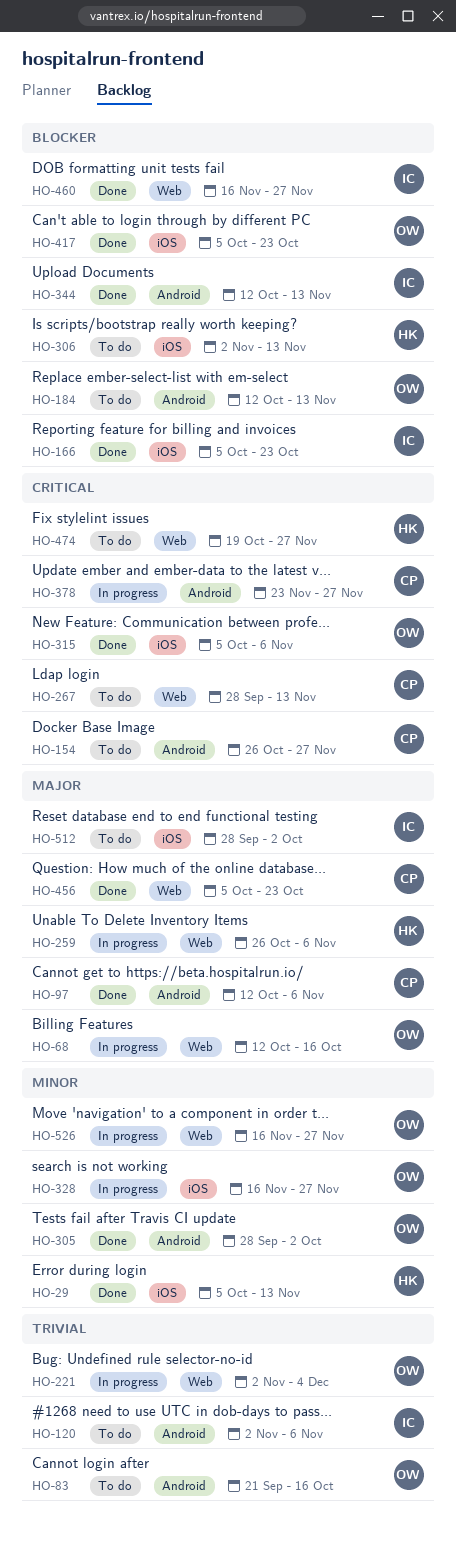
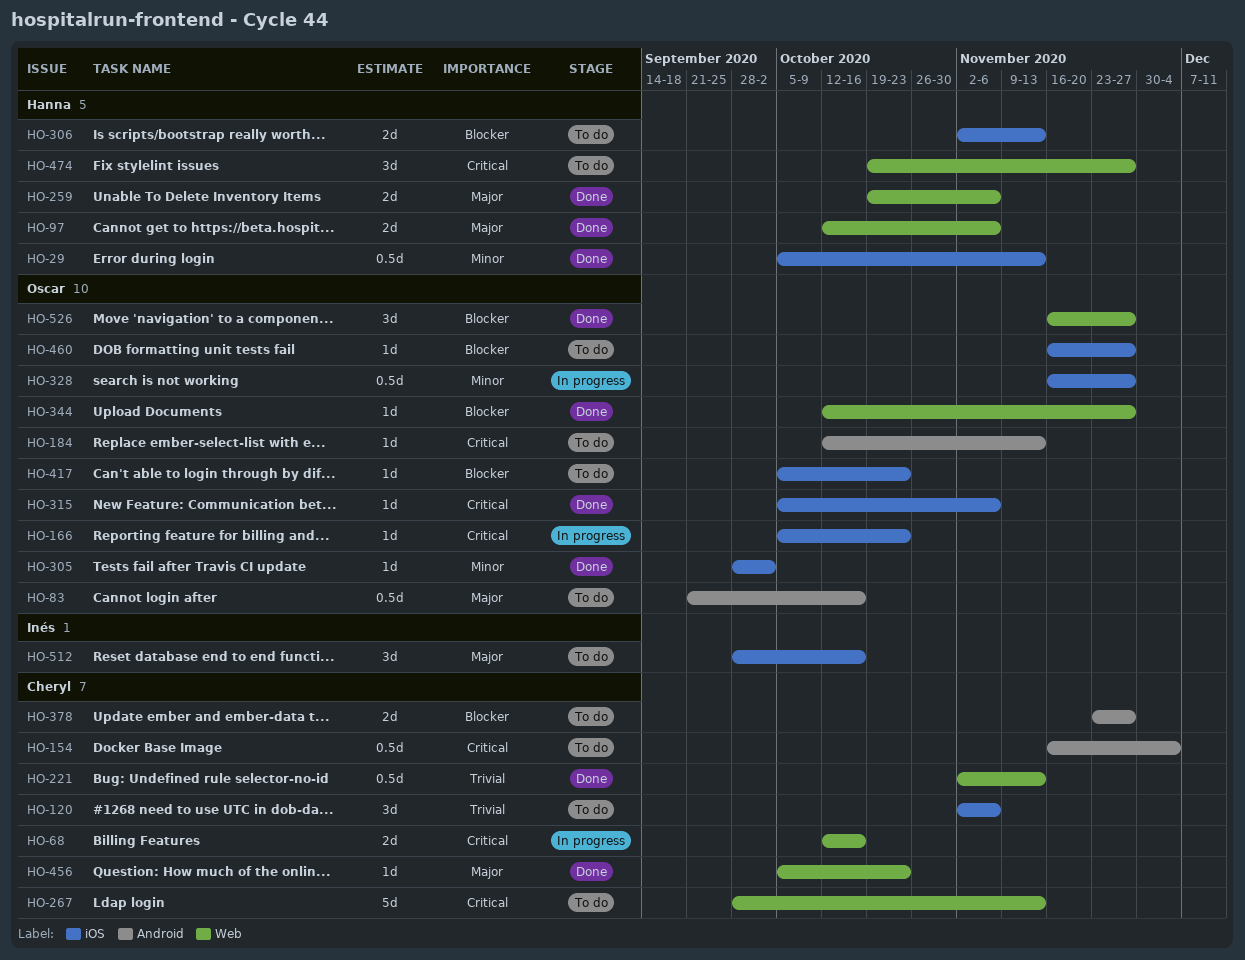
HO-68, owner: Oscar -> Cheryl
HO-68, priority: Major -> Critical
HO-83, priority: Trivial -> Major
HO-97, owner: Cheryl -> Hanna
HO-97, label: Android -> Web
HO-120, owner: Inés -> Cheryl
HO-120, label: Android -> iOS
HO-154, start: Oct 26 -> Nov 16
HO-154, due: Nov 27 -> Dec 4
HO-166, status: Done -> In progress
HO-166, owner: Inés -> Oscar
HO-166, priority: Blocker -> Critical
HO-184, priority: Blocker -> Critical
HO-221, status: In progress -> Done
HO-221, owner: Oscar -> Cheryl
HO-221, due: Dec 4 -> Nov 13
HO-259, status: In progress -> Done
HO-259, start: Oct 26 -> Oct 19
HO-305, label: Android -> iOS
HO-344, owner: Inés -> Oscar
HO-344, label: Android -> Web
HO-344, due: Nov 13 -> Nov 27
HO-378, status: In progress -> To do
HO-378, priority: Critical -> Blocker
HO-417, status: Done -> To do
HO-460, status: Done -> To do
HO-460, owner: Inés -> Oscar
HO-460, label: Web -> iOS
HO-512, due: Oct 2 -> Oct 16
HO-526, status: In progress -> Done
HO-526, priority: Minor -> Blocker

